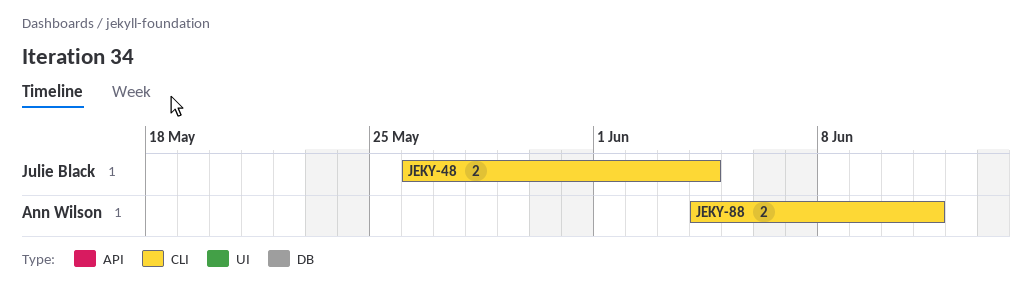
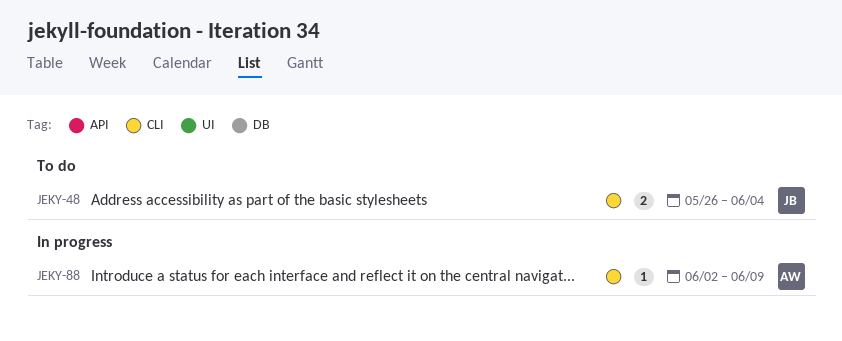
JEKY-88, estimate: 2 -> 1
JEKY-88, start: Jun 4 -> Jun 2
JEKY-88, due: Jun 11 -> Jun 9

